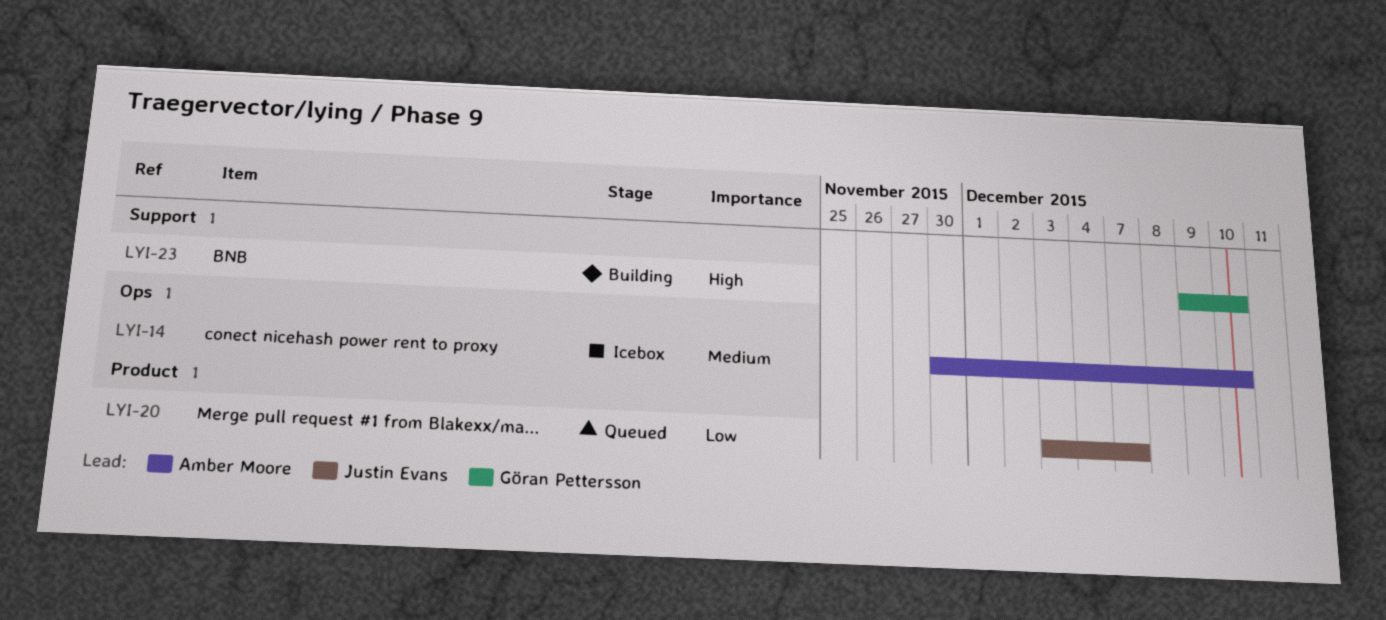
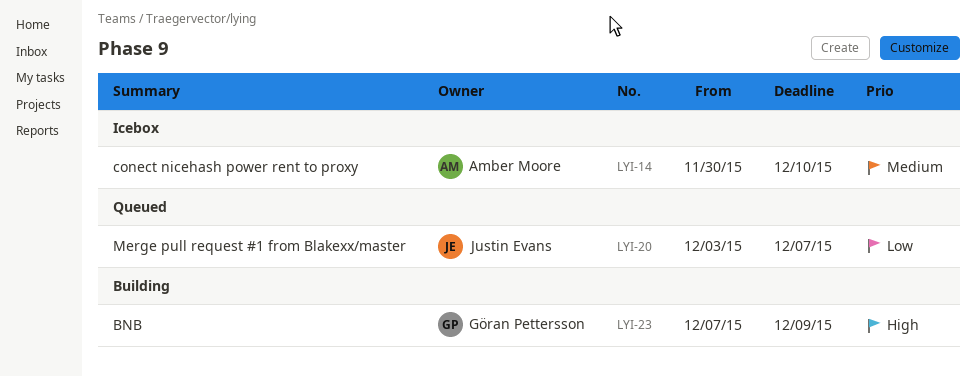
LYI-23, start: Dec 9 -> Dec 7
LYI-23, due: Dec 10 -> Dec 9

